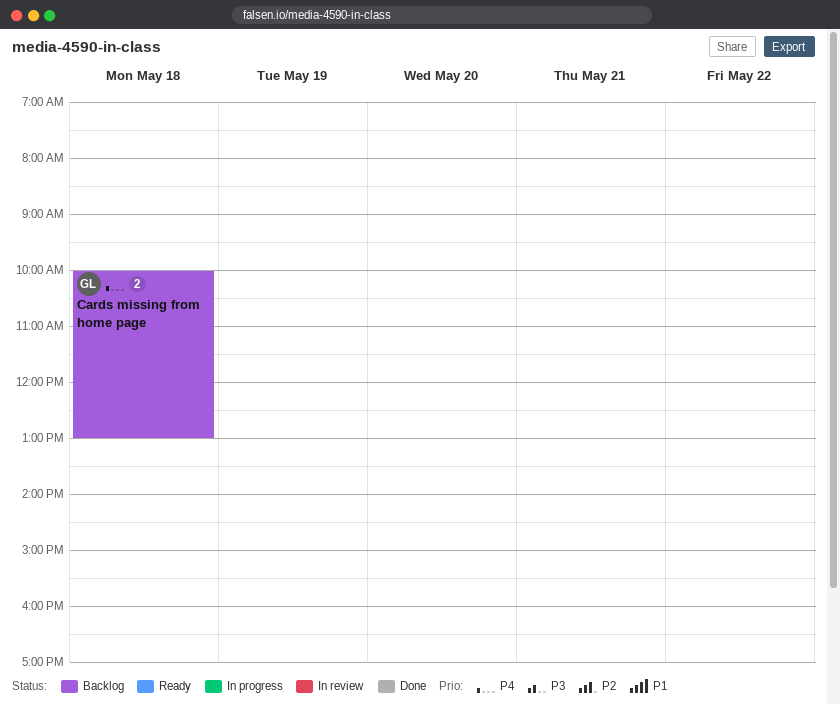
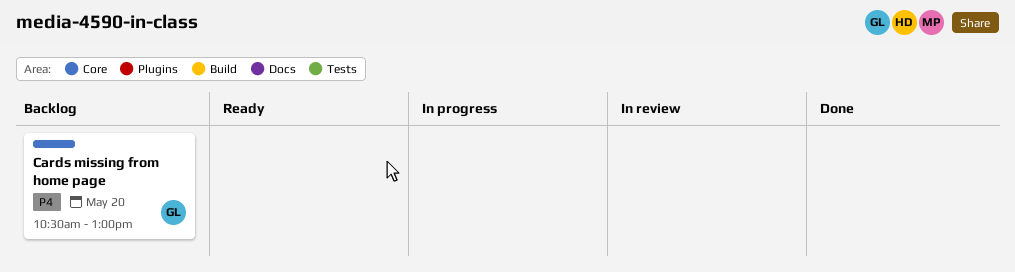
Cards missing from home page, day: May 18 -> May 20
Cards missing from home page, begins: 10:00 -> 10:30

